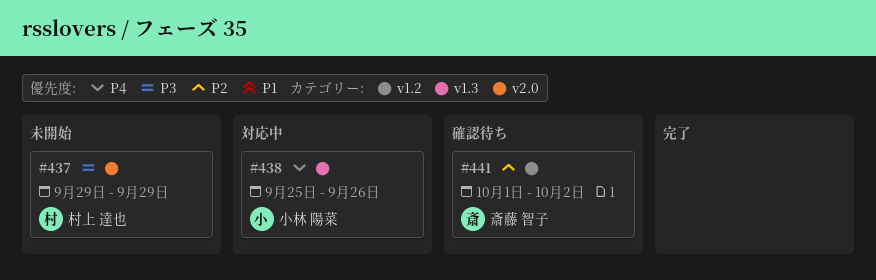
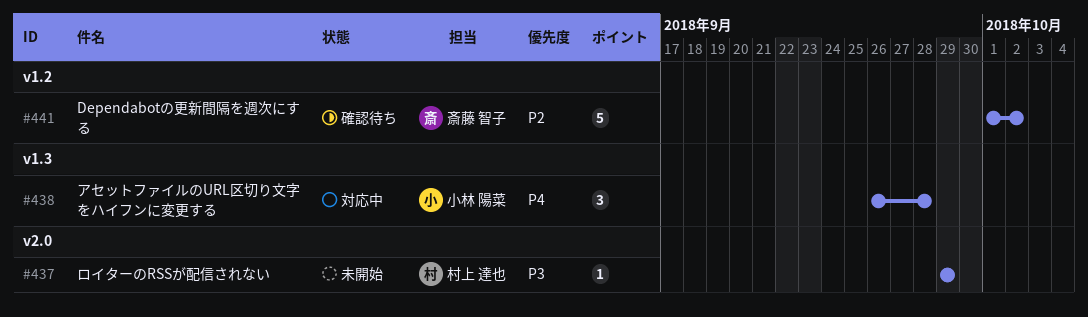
#438, start: Sep 25 -> Sep 26
#438, due: Sep 26 -> Sep 28

